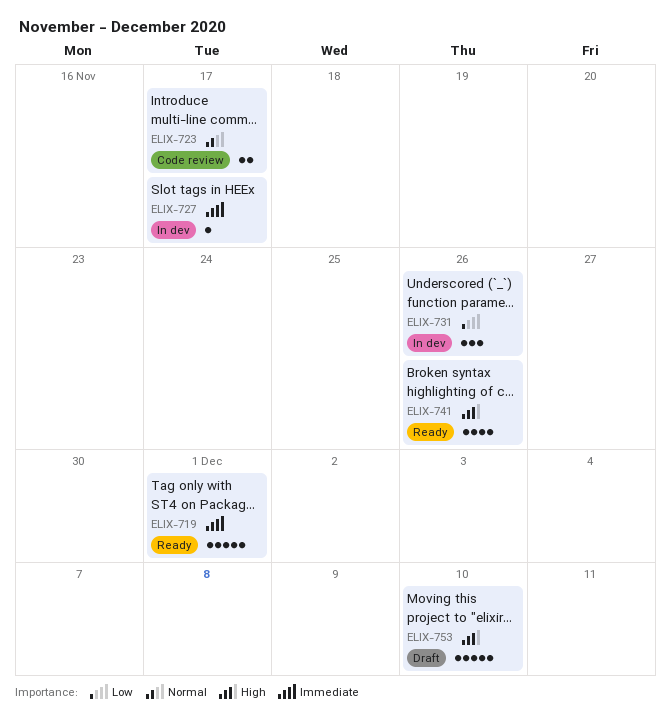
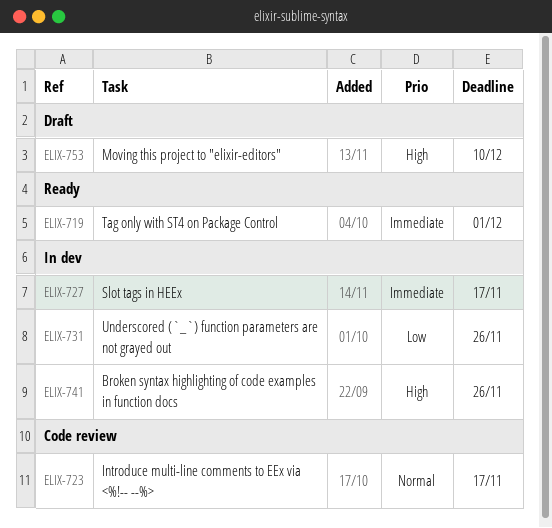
ELIX-741, status: Ready -> In dev

